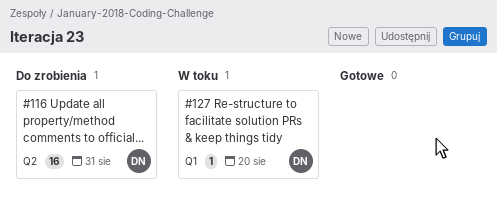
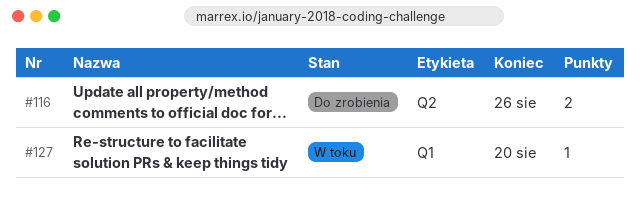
#116, estimate: 16 -> 2
#116, due: Aug 31 -> Aug 26

